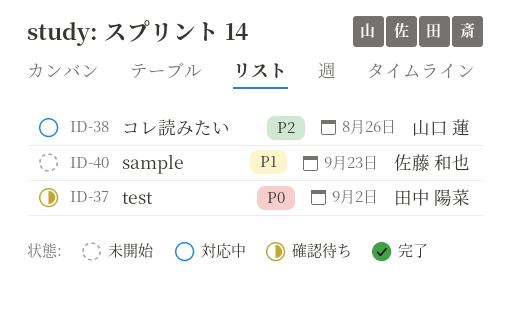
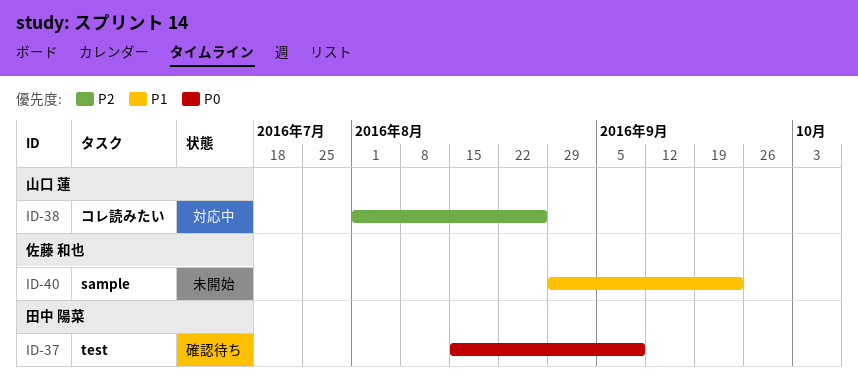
ID-37, due: Sep 2 -> Sep 9

